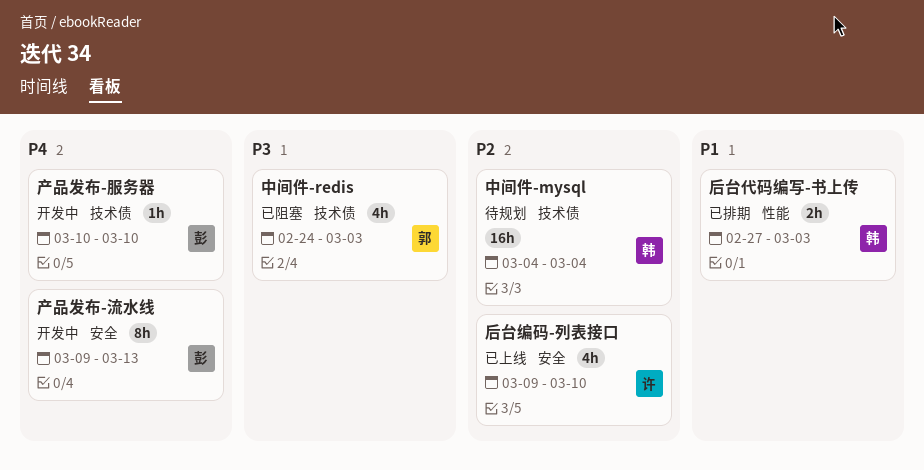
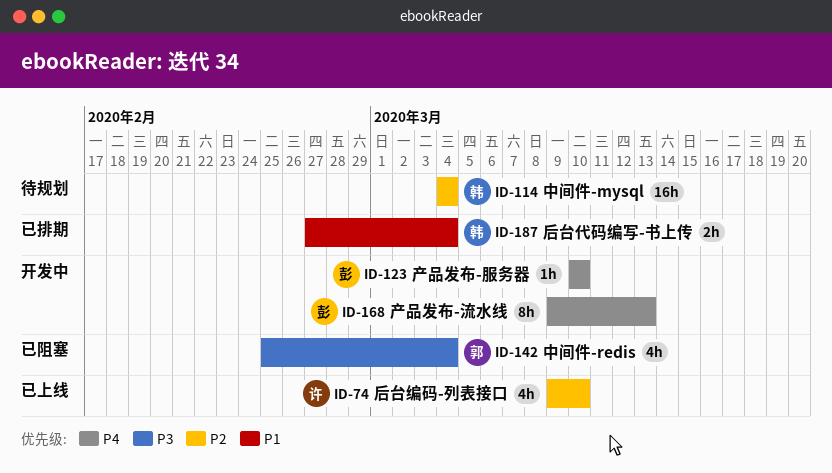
中间件-redis, start: Feb 24 -> Feb 25
中间件-redis, due: Mar 3 -> Mar 4
后台代码编写-书上传, due: Mar 3 -> Mar 4

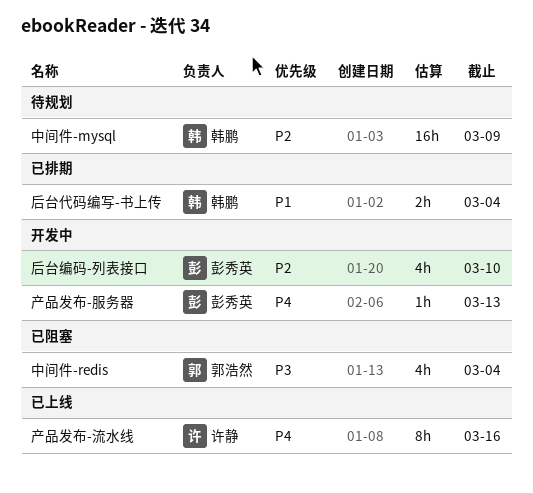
中间件-mysql, due: Mar 4 -> Mar 9
产品发布-服务器, due: Mar 10 -> Mar 13
产品发布-流水线, status: 开发中 -> 已上线
产品发布-流水线, owner: 彭秀英 -> 许静
产品发布-流水线, due: Mar 13 -> Mar 16
后台编码-列表接口, status: 已上线 -> 开发中
后台编码-列表接口, owner: 许静 -> 彭秀英

